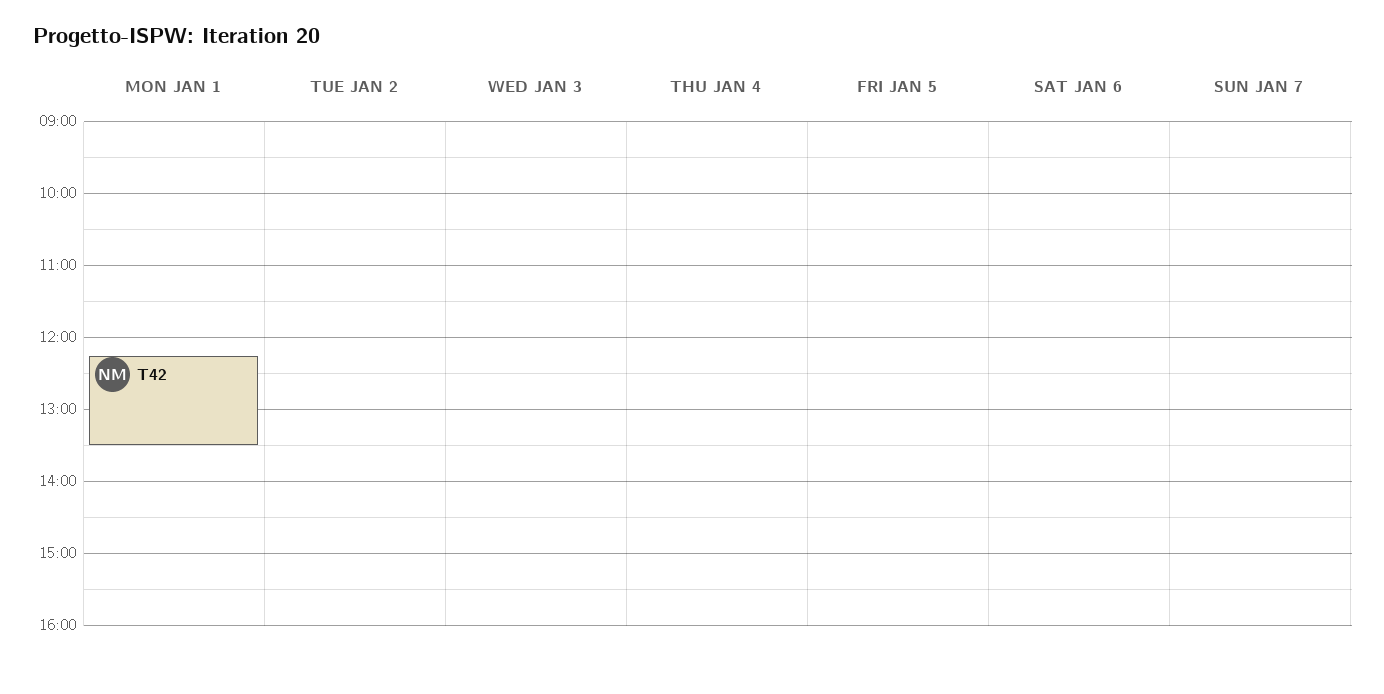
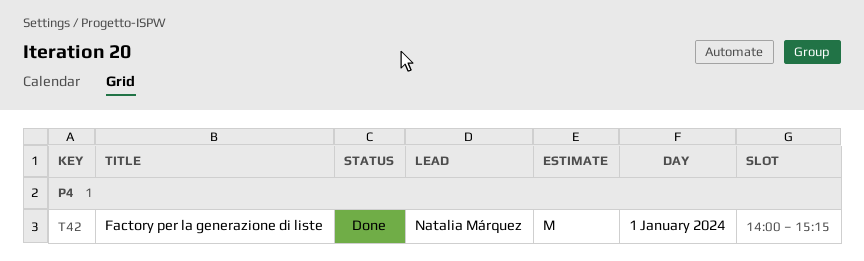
T42, begins: 12:15 -> 14:00
T42, ends: 13:30 -> 15:15

